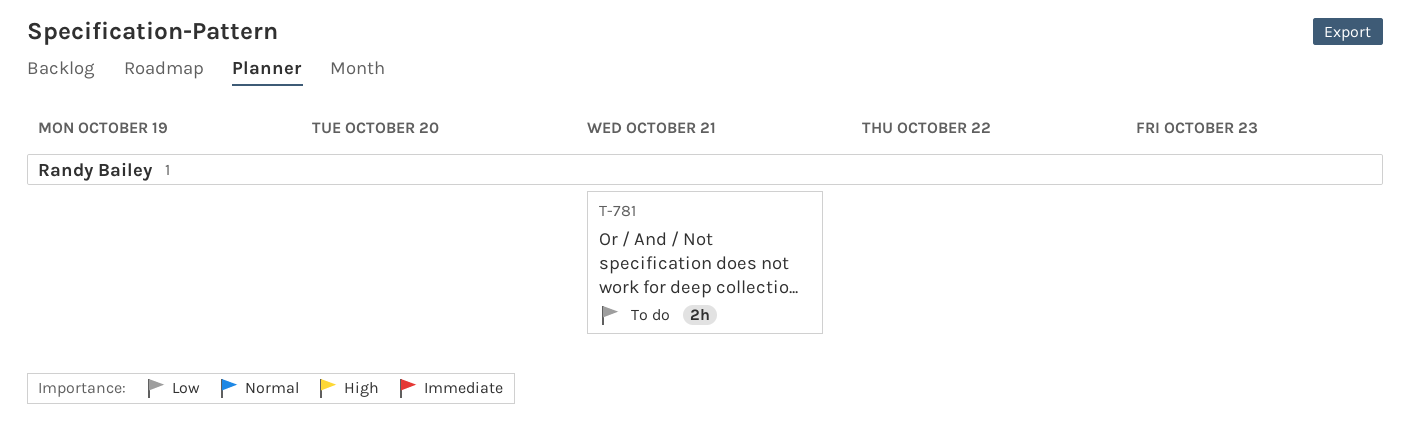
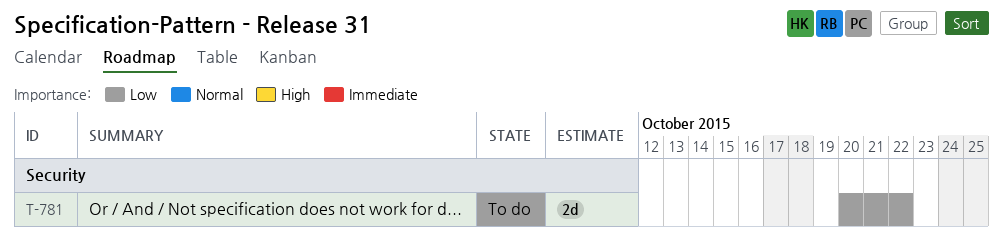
T-781, estimate: 2h -> 2d
T-781, due: Oct 21 -> Oct 22

